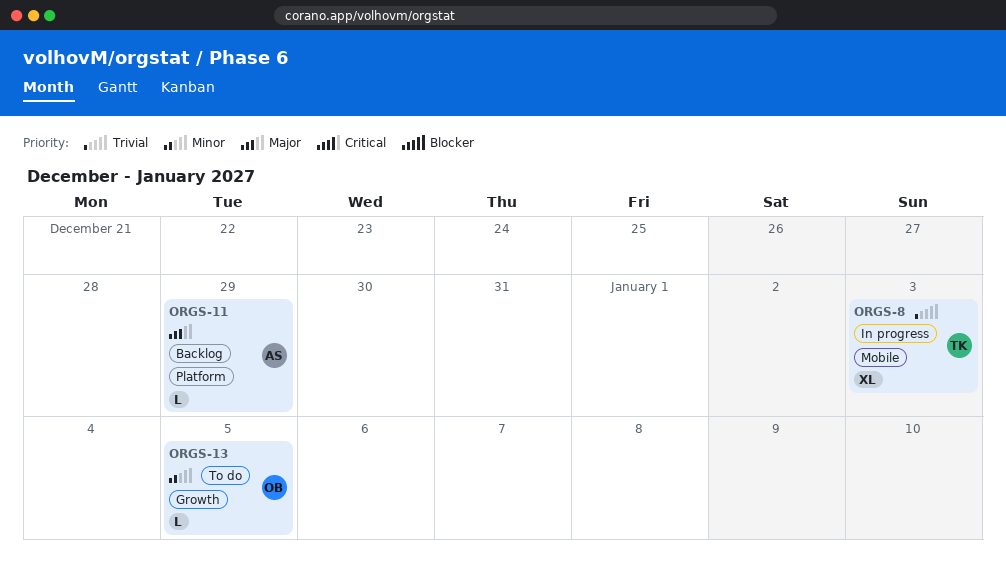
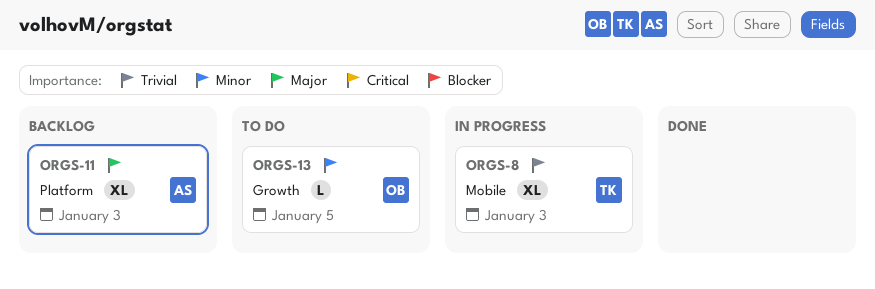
ORGS-11, estimate: L -> XL
ORGS-11, due: Dec 29 -> Jan 3

